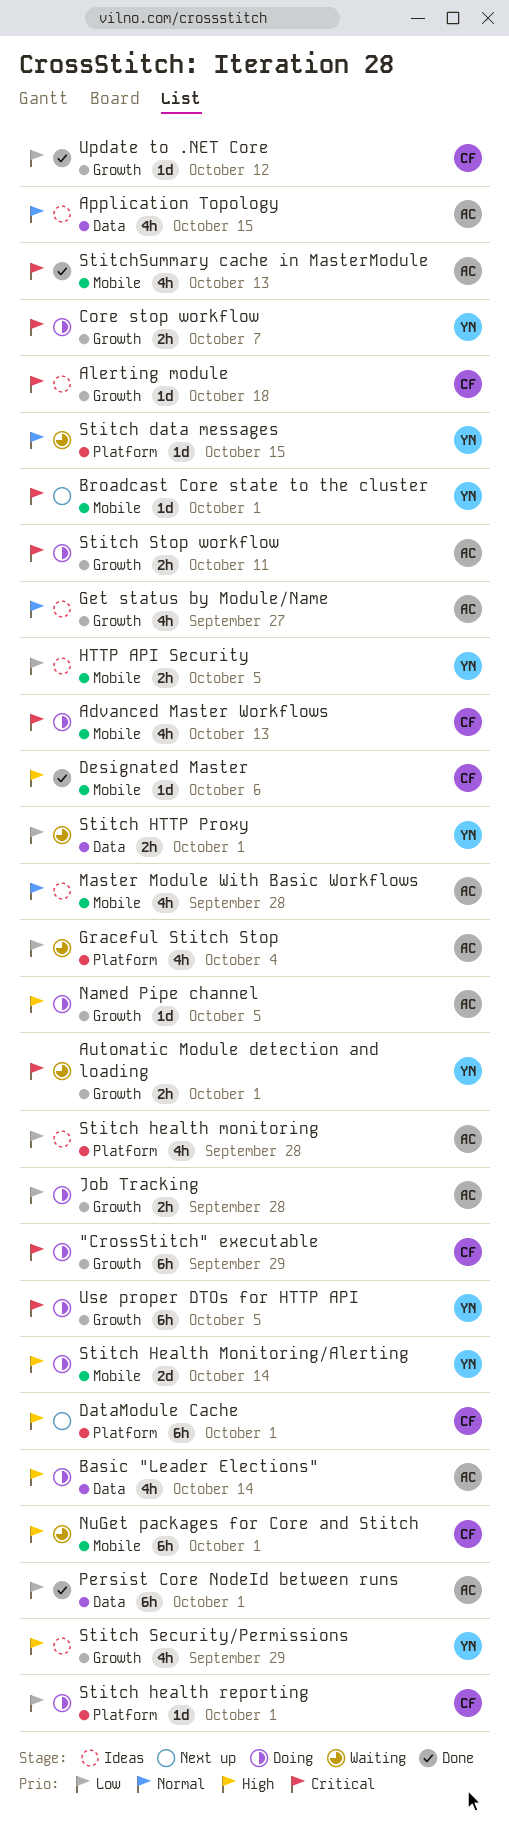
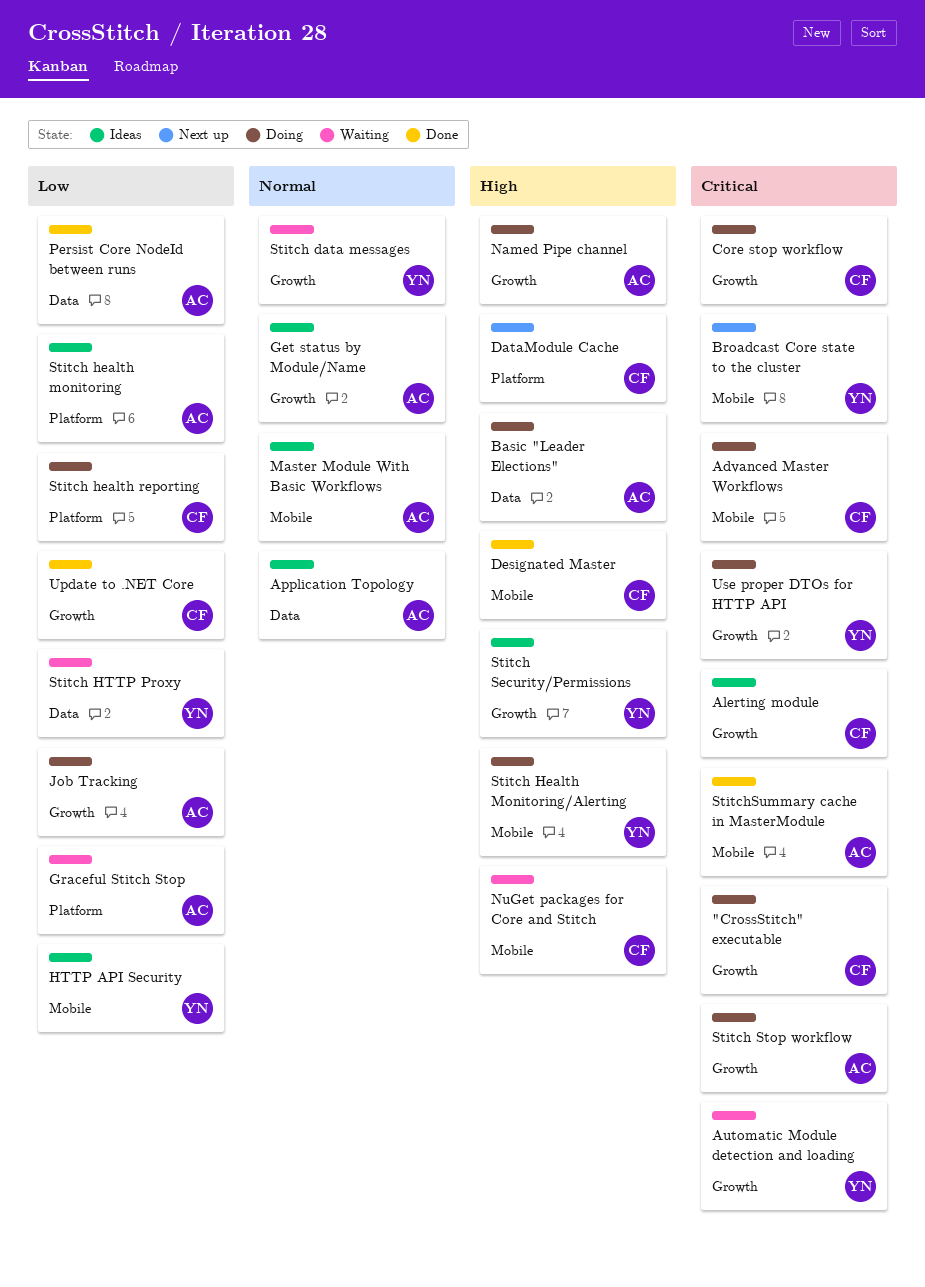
Core stop workflow, owner: YN -> CF
Stitch data messages, label: Platform -> Growth

